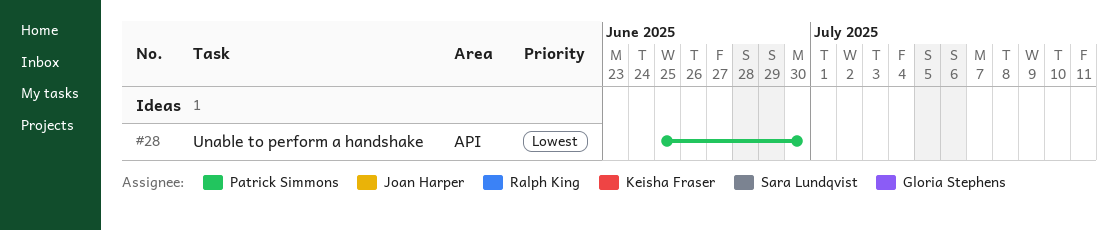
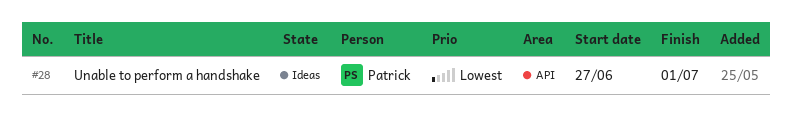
#28, start: Jun 25 -> Jun 27
#28, due: Jun 30 -> Jul 1

